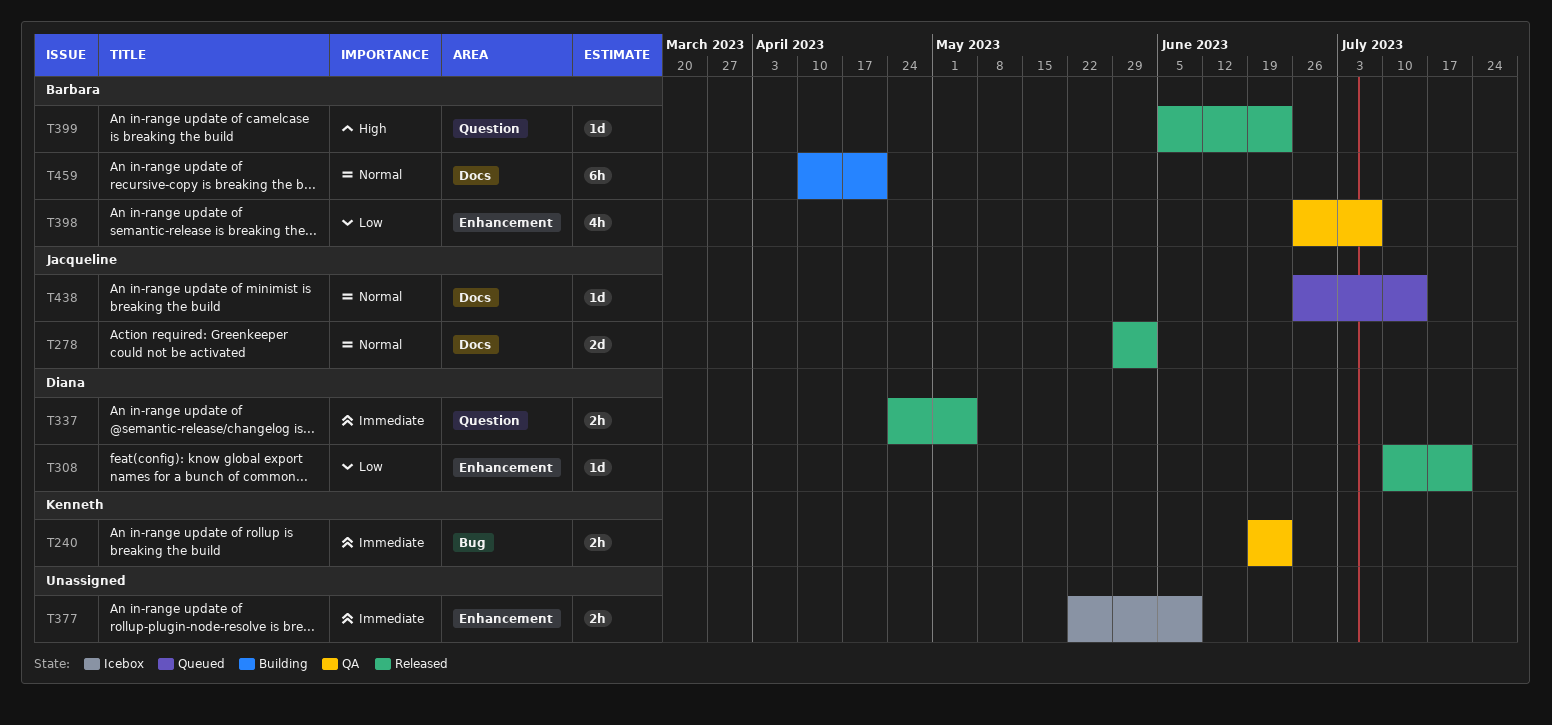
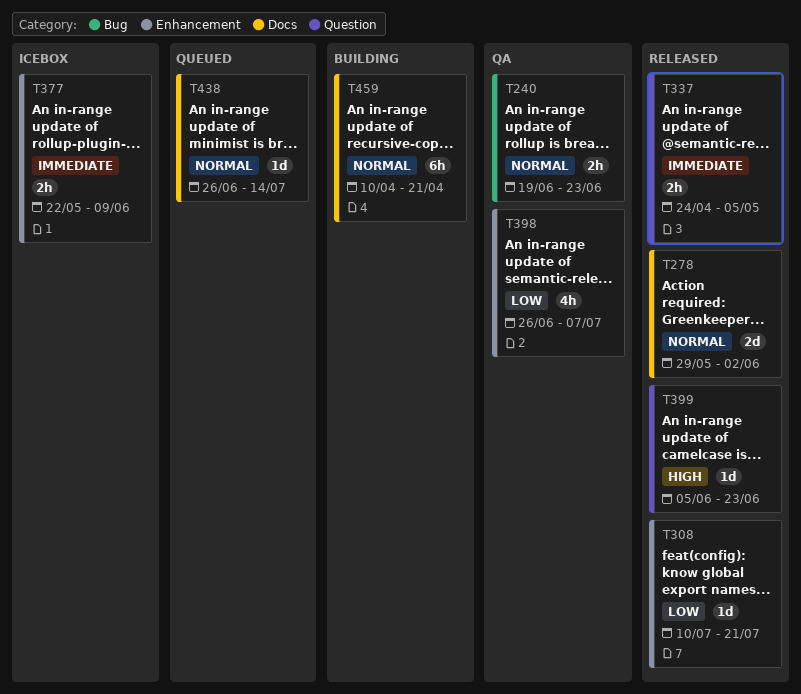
T240, priority: Immediate -> Normal

